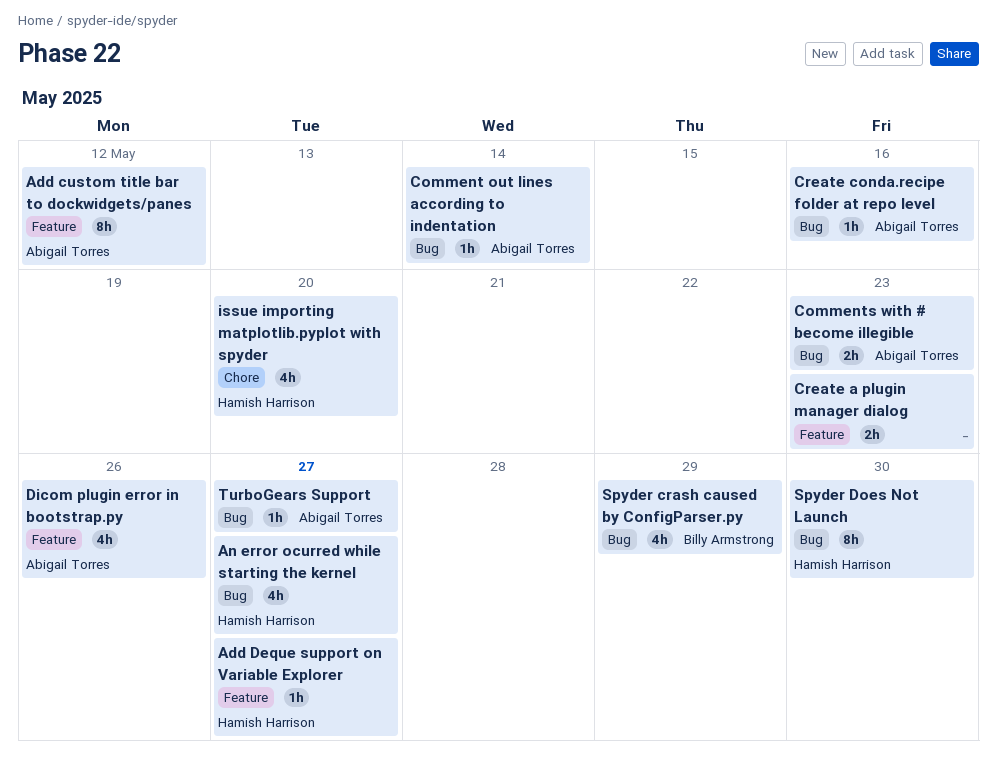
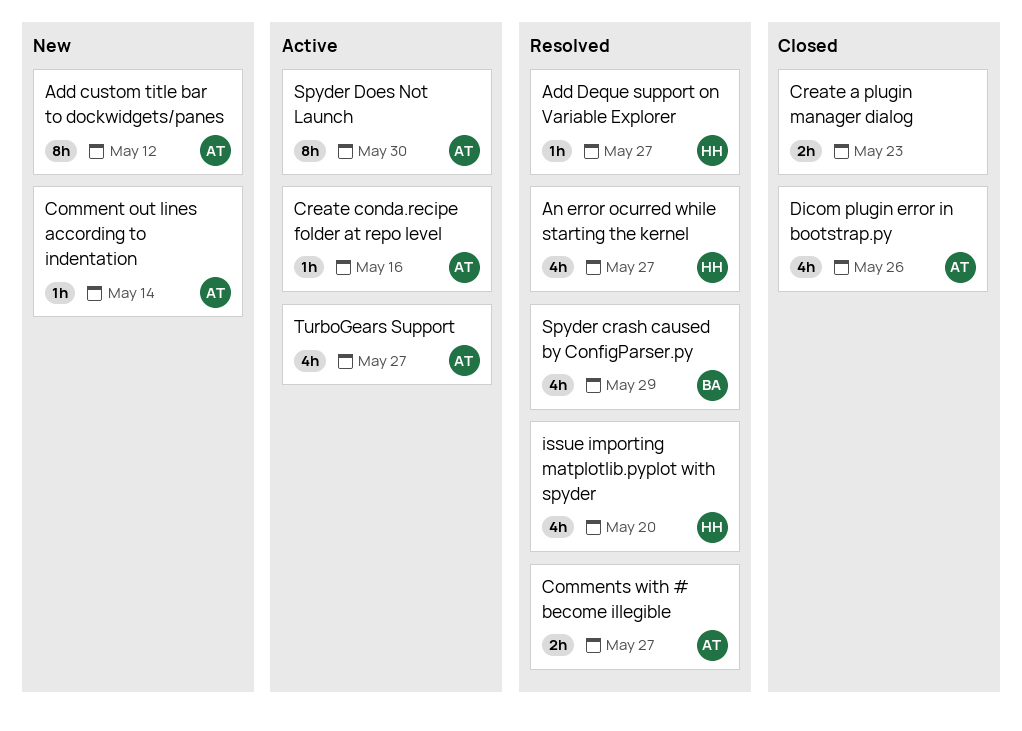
Comments with # become illegible, due: May 23 -> May 27
Spyder Does Not Launch, owner: Hamish Harrison -> Abigail Torres
TurboGears Support, estimate: 1h -> 4h

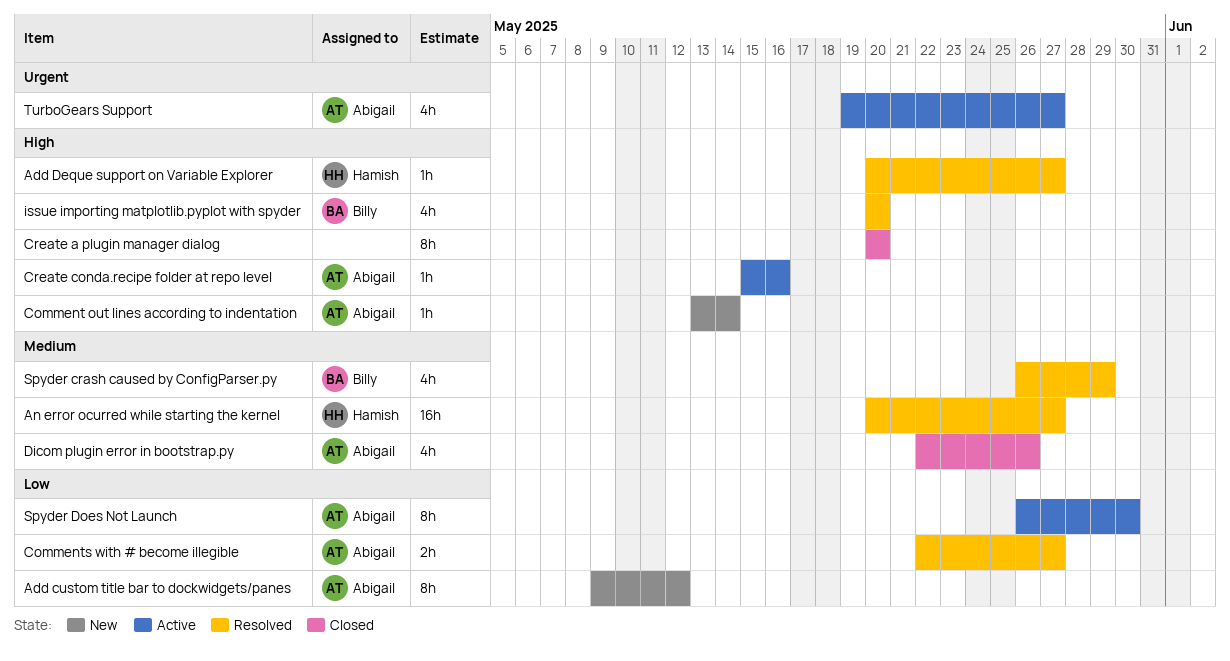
An error ocurred while starting the kernel, estimate: 4h -> 16h
Create a plugin manager dialog, estimate: 2h -> 8h
Create a plugin manager dialog, due: May 23 -> May 20
issue importing matplotlib.pyplot with spyder, owner: Hamish -> Billy

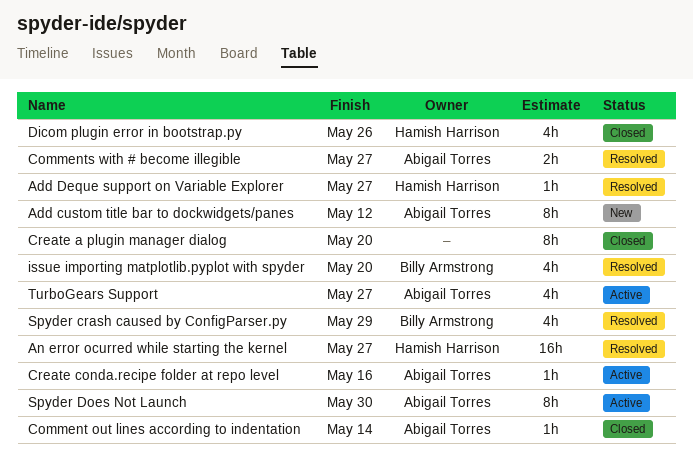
Comment out lines according to indentation, status: New -> Closed
Dicom plugin error in bootstrap.py, owner: Abigail Torres -> Hamish Harrison

